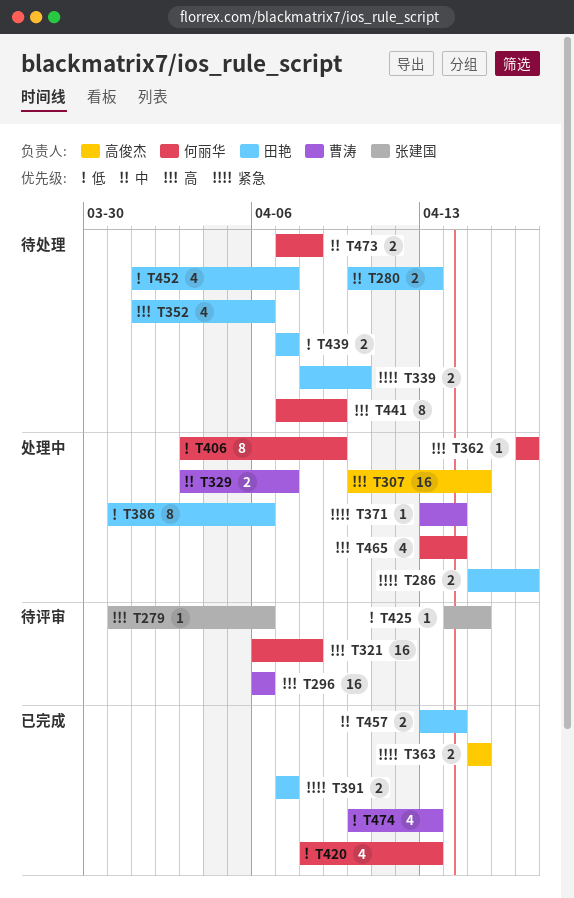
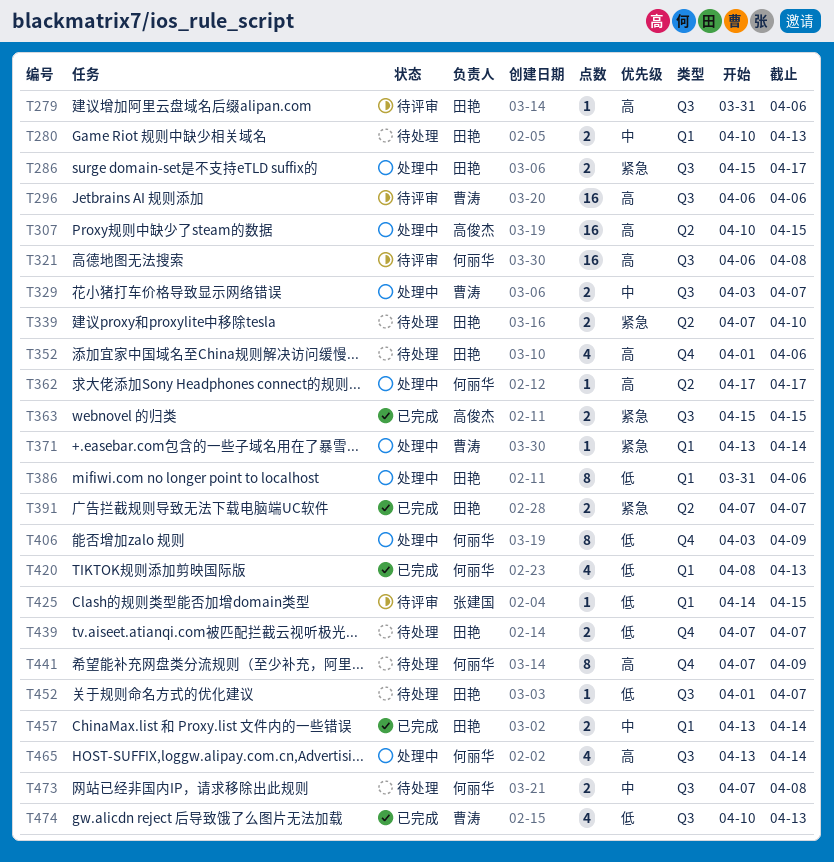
T279, owner: 张建国 -> 田艳
T339, start: Apr 8 -> Apr 7
T452, estimate: 4 -> 1

